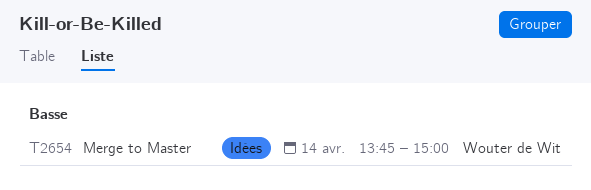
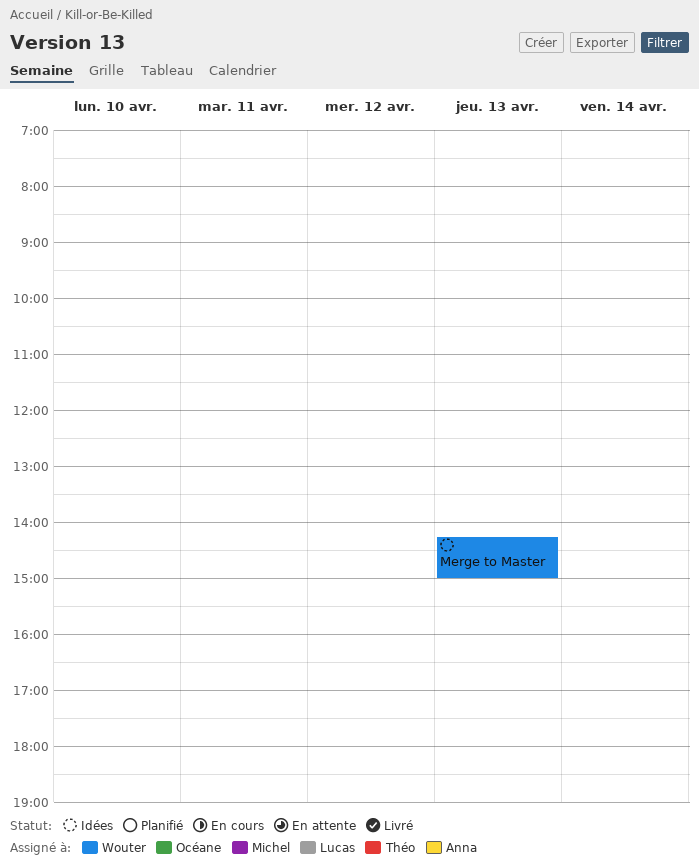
Merge to Master, day: Apr 14 -> Apr 13
Merge to Master, begins: 13:45 -> 14:15

